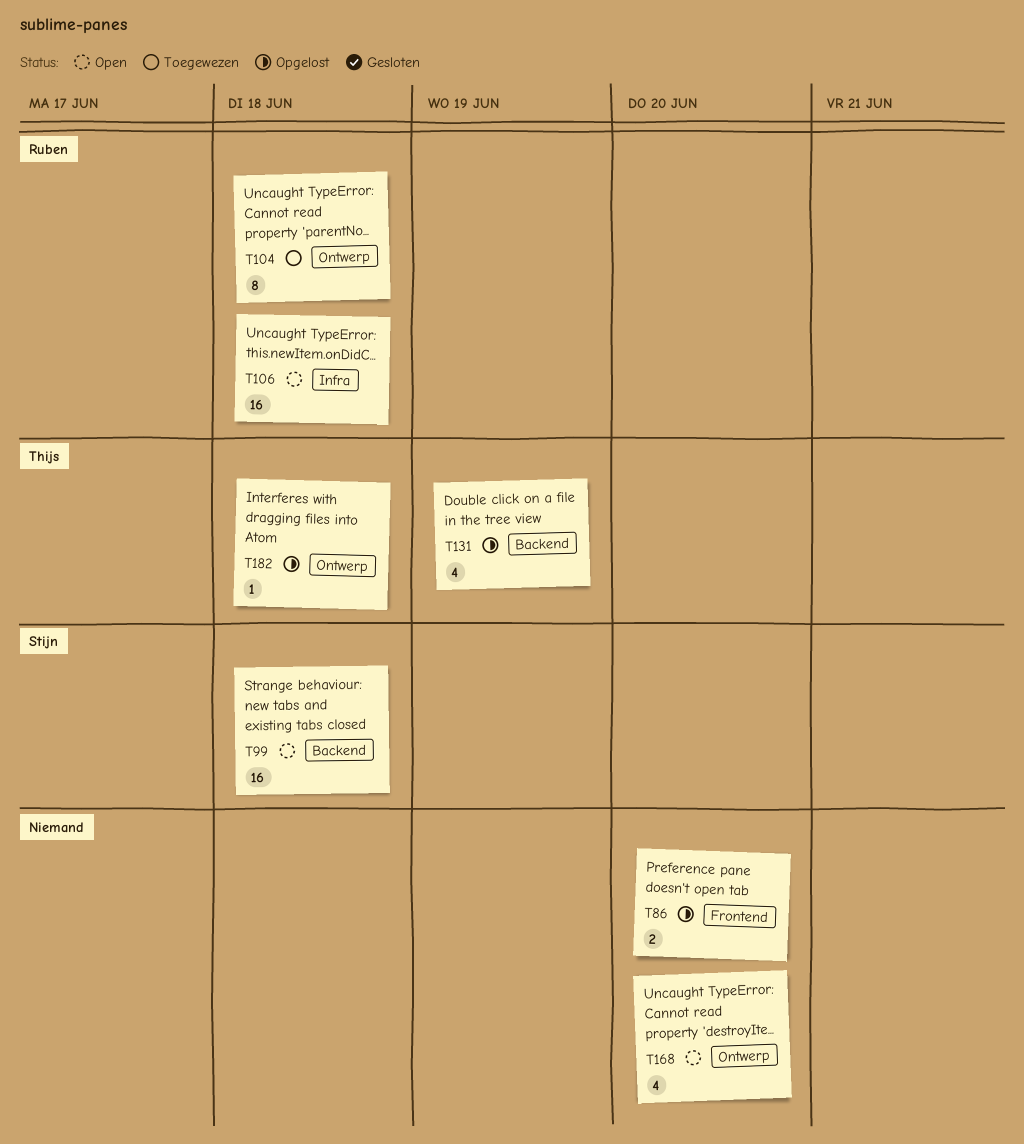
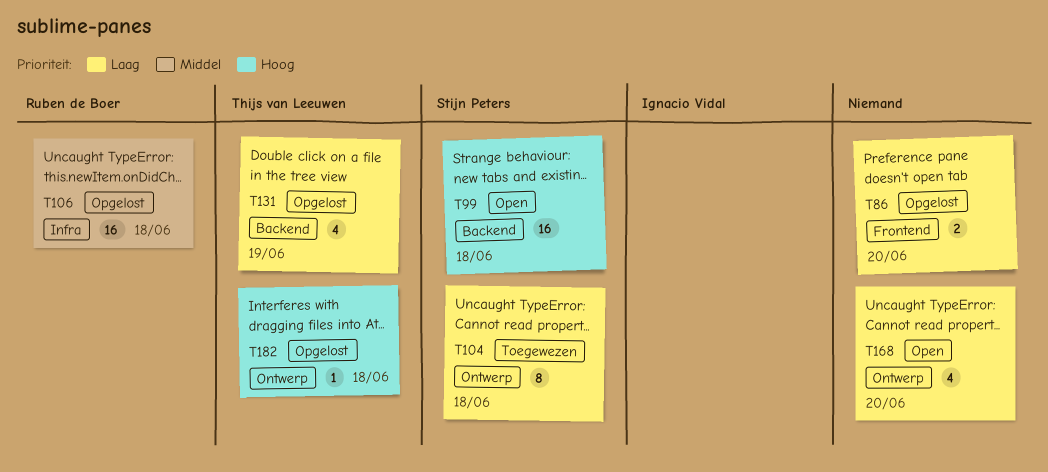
T104, owner: Ruben de Boer -> Stijn Peters
T106, status: Open -> Opgelost

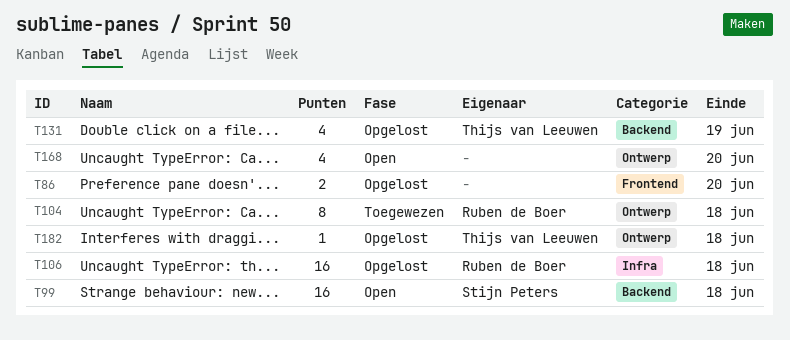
T104, owner: Stijn Peters -> Ruben de Boer

